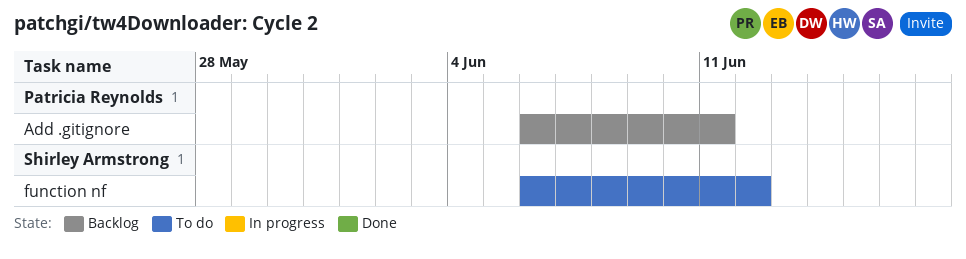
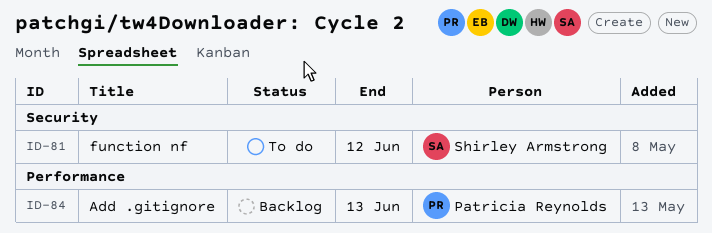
Add .gitignore, due: Jun 11 -> Jun 13

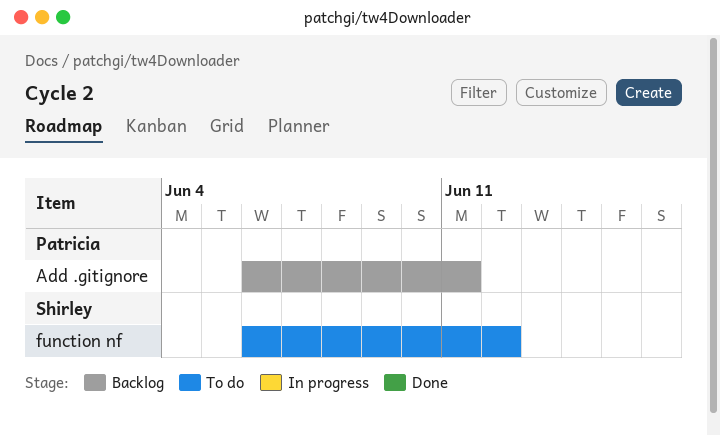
Add .gitignore, due: Jun 13 -> Jun 11

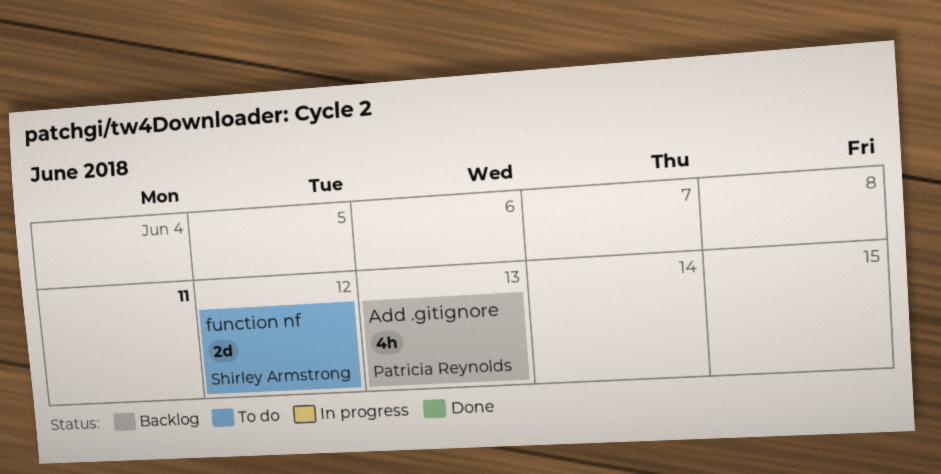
Add .gitignore, due: Jun 11 -> Jun 13

